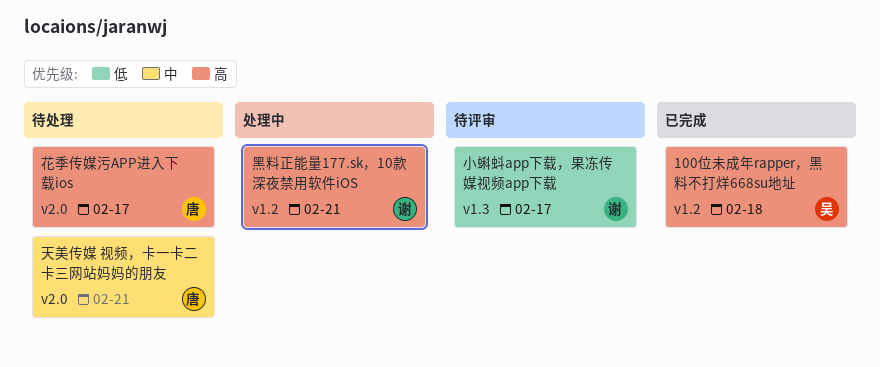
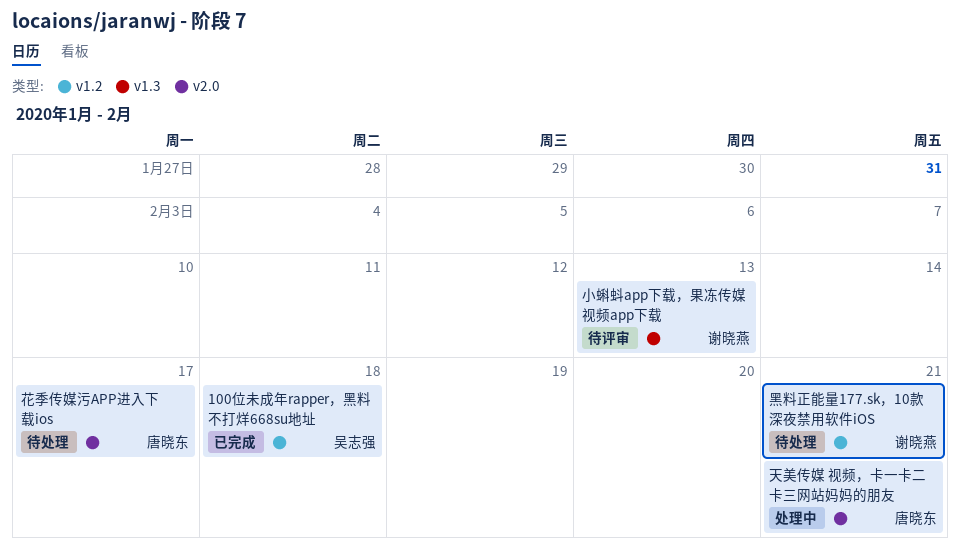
天美传媒 视频，卡一卡二卡三网站妈妈的朋友, status: 待处理 -> 处理中
小蝌蚪app下载，果冻传媒视频app下载, due: Feb 17 -> Feb 13
黑料正能量177.sk，10款深夜禁用软件iOS, status: 处理中 -> 待处理

